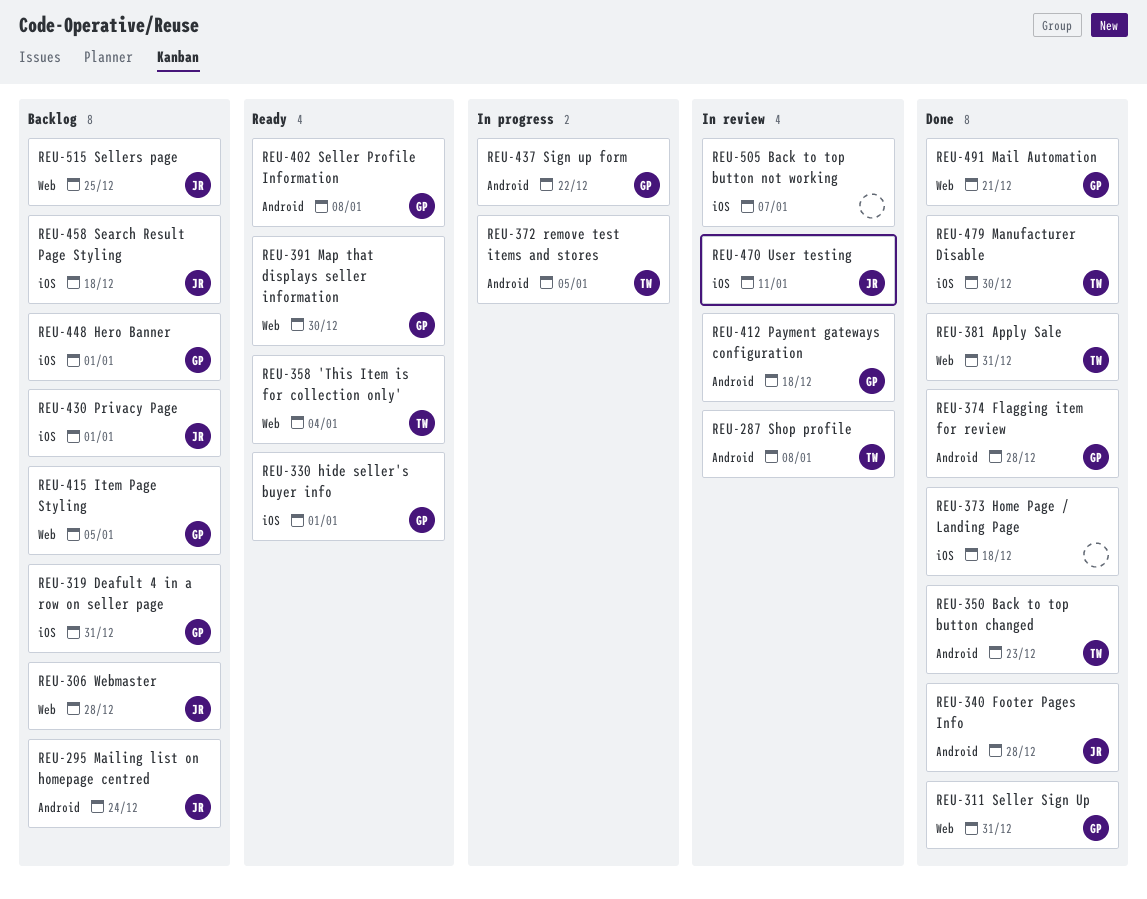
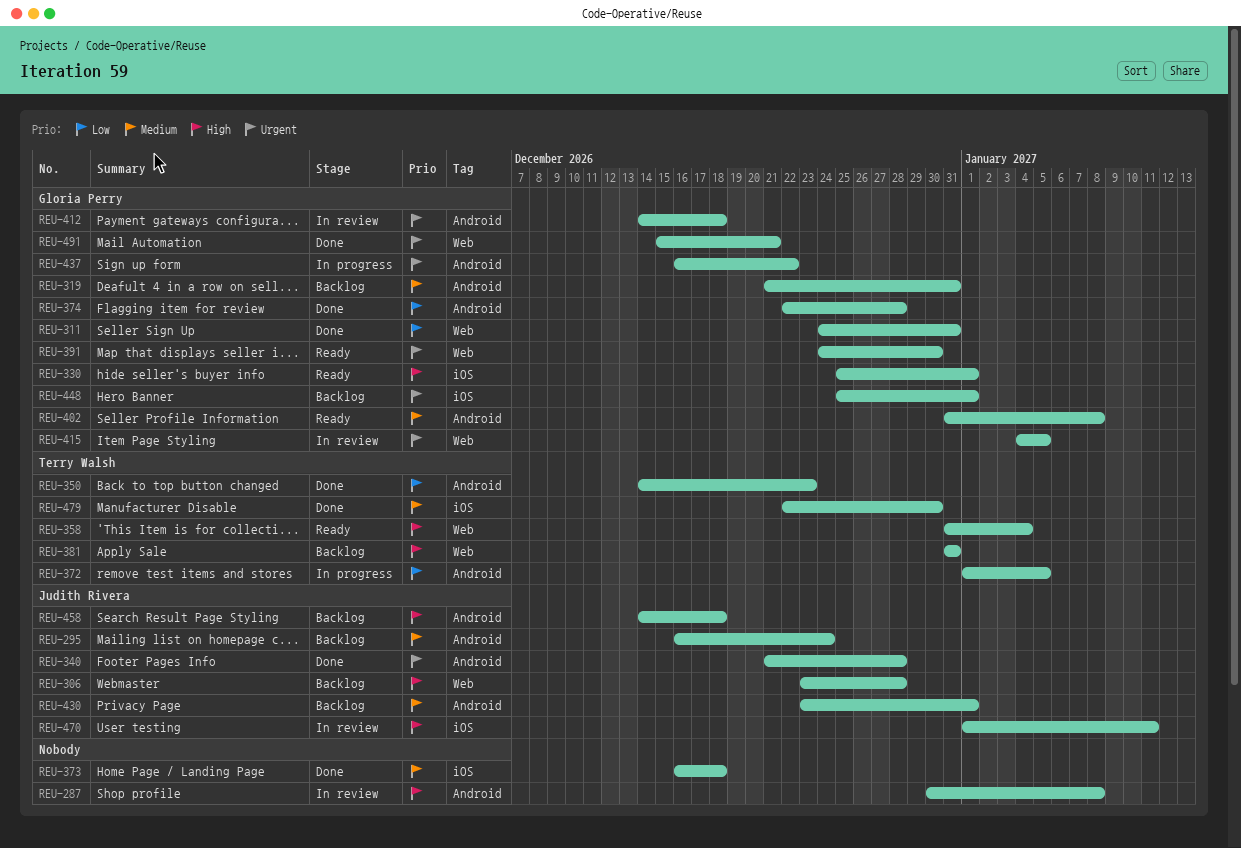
REU-287, owner: Terry Walsh -> none
REU-319, label: iOS -> Android
REU-381, status: Done -> Backlog
REU-415, status: Backlog -> In review
REU-430, label: iOS -> Android
REU-458, label: iOS -> Android
REU-505: present -> none
REU-515: present -> none

